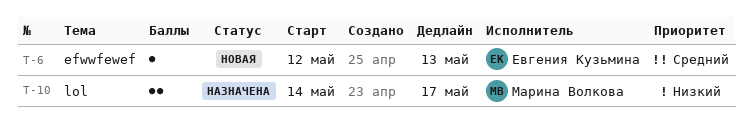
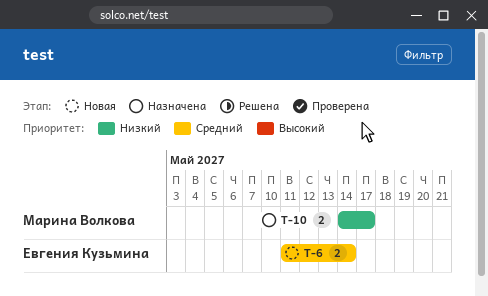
T-6, estimate: 1 -> 2
T-6, start: May 12 -> May 11
T-6, due: May 13 -> May 14

